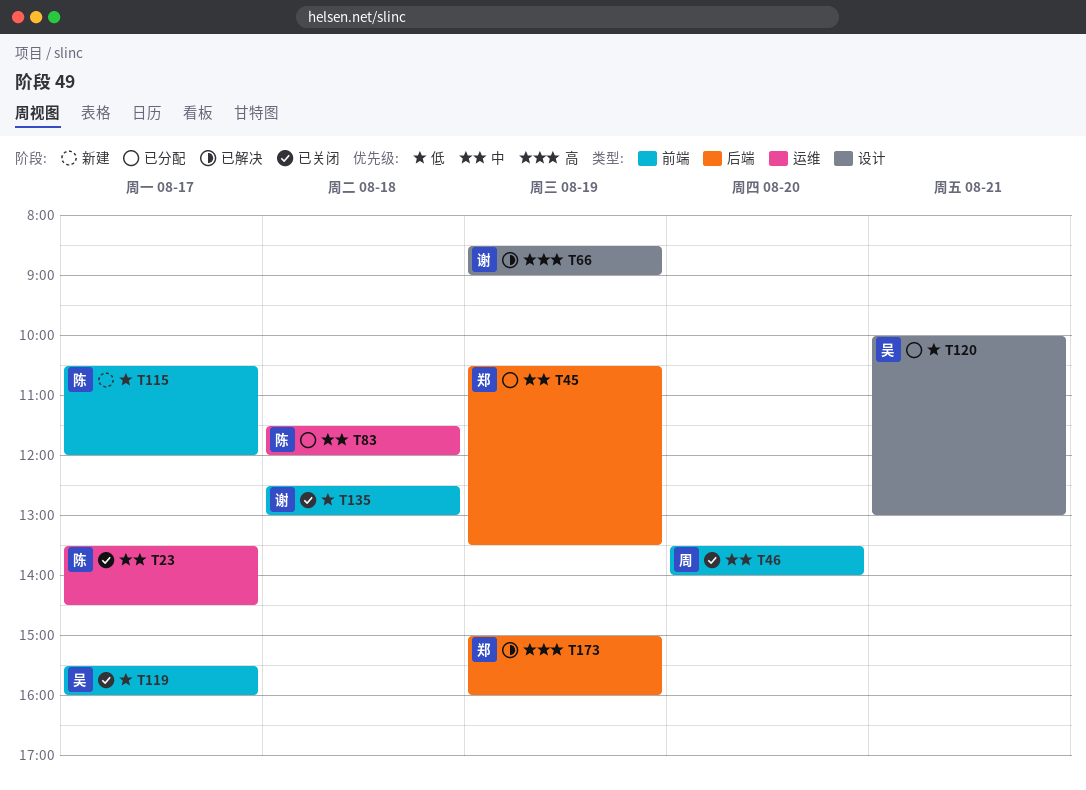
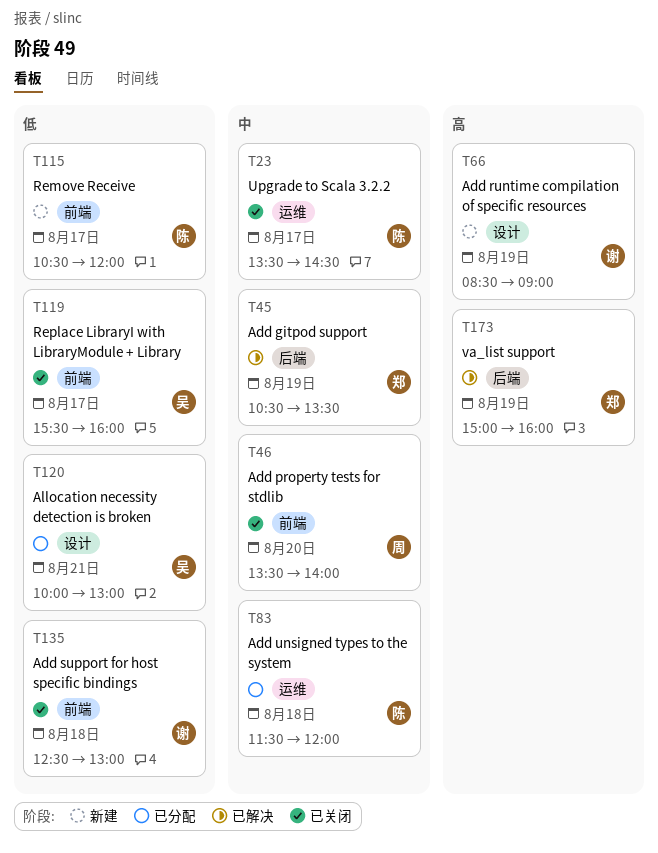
T45, status: 已分配 -> 已解决
T66, status: 已解决 -> 新建

